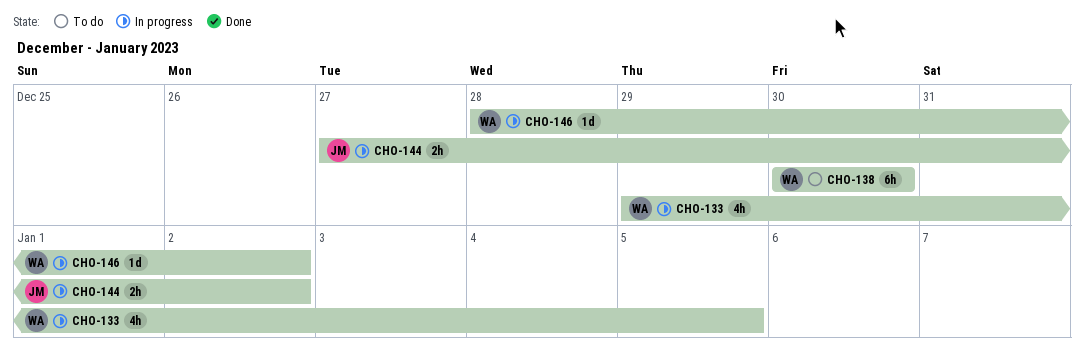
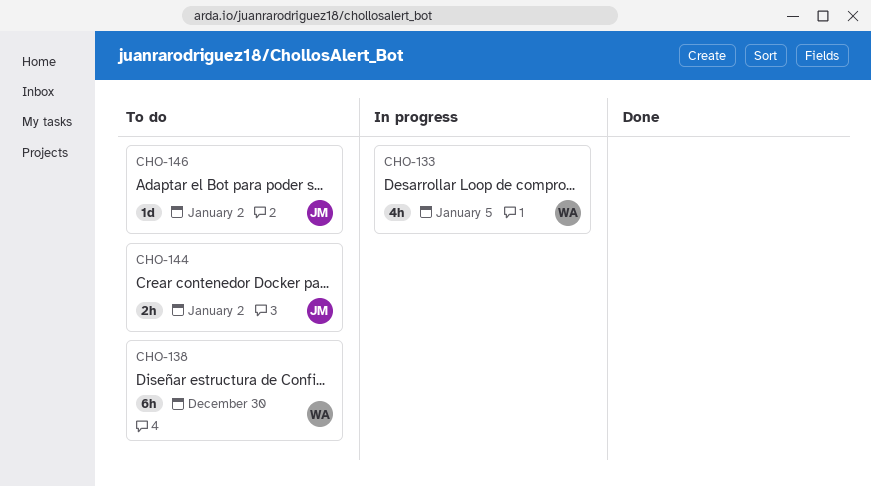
CHO-144, status: In progress -> To do
CHO-146, status: In progress -> To do
CHO-146, owner: WA -> JM

